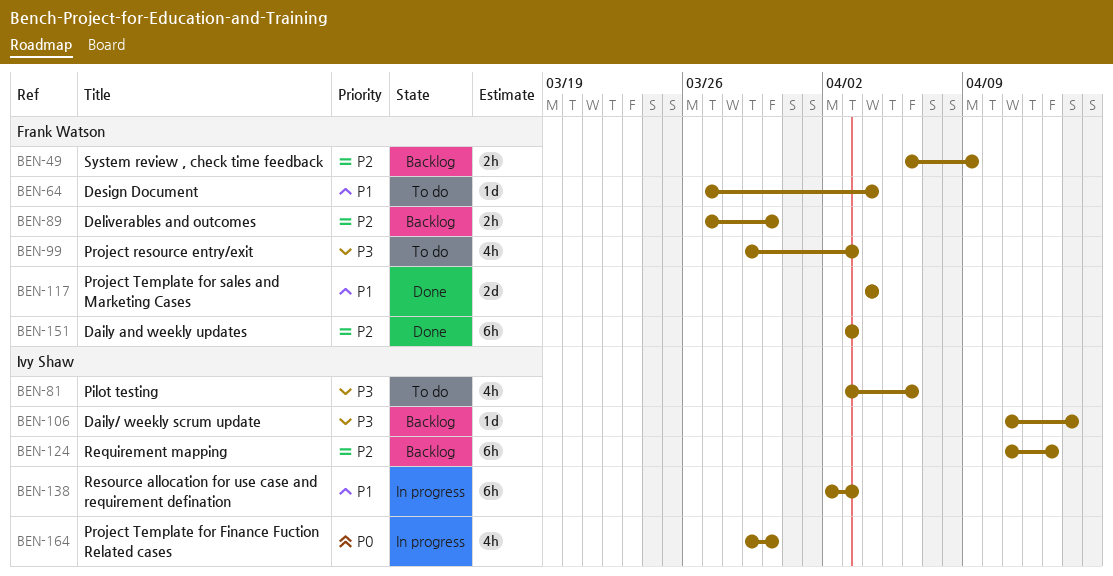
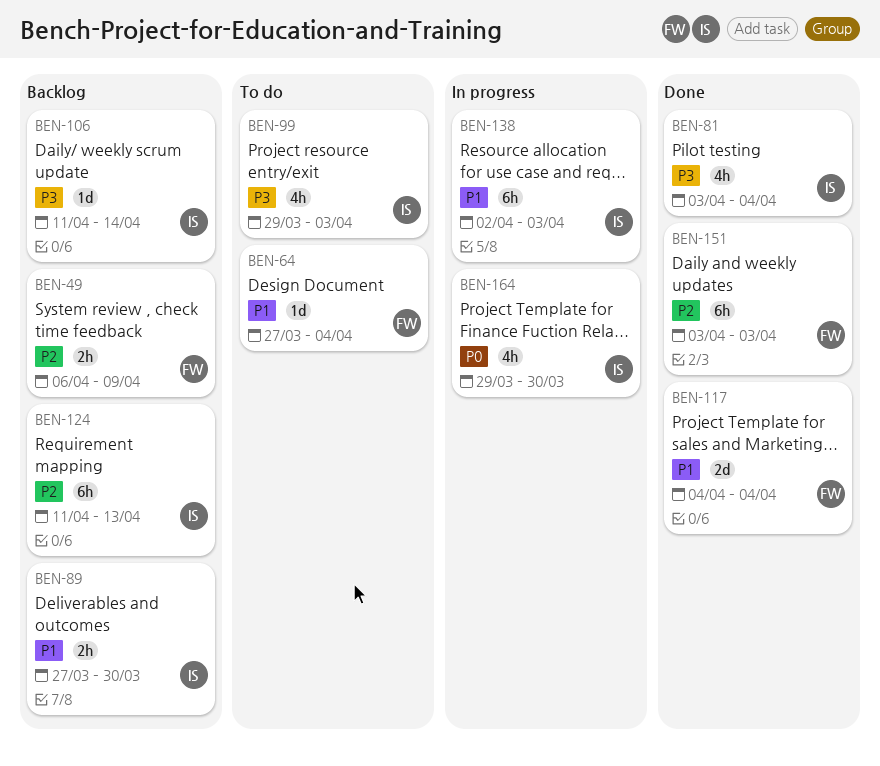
BEN-81, status: To do -> Done
BEN-81, due: Apr 6 -> Apr 4
BEN-89, owner: Frank Watson -> Ivy Shaw
BEN-89, priority: P2 -> P1
BEN-99, owner: Frank Watson -> Ivy Shaw

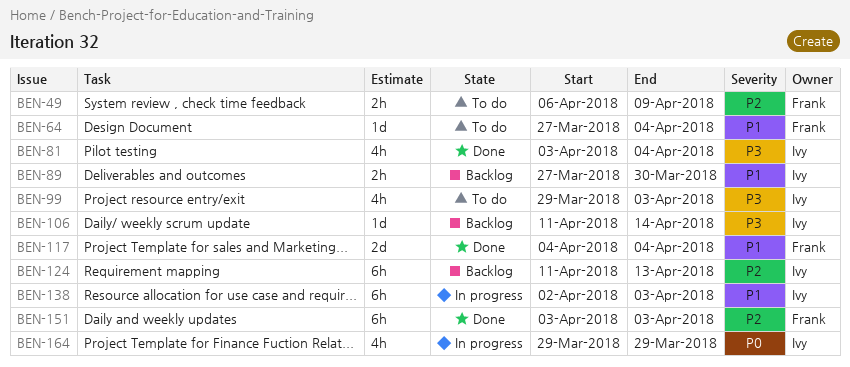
BEN-49, status: Backlog -> To do
BEN-164, due: Mar 30 -> Mar 29

